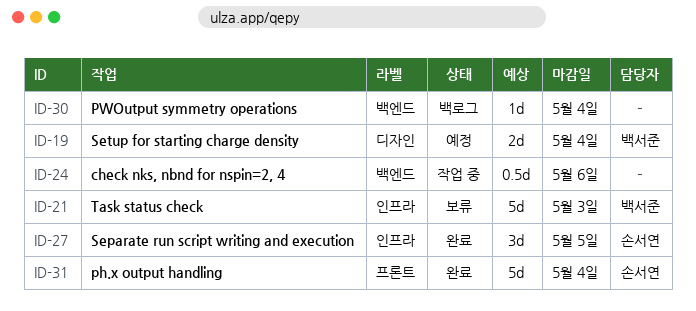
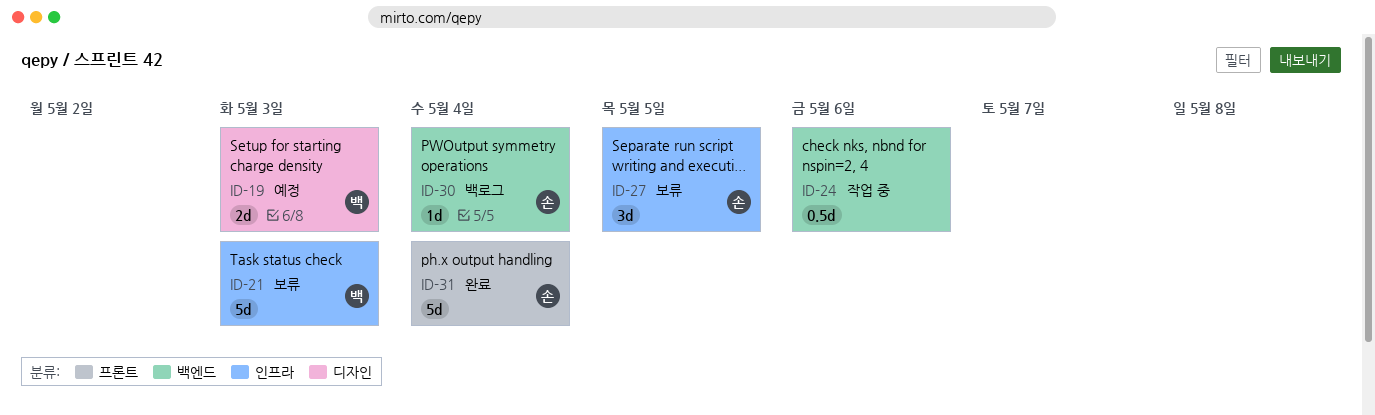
ID-19, due: May 4 -> May 3
ID-27, status: 완료 -> 보류
ID-30, owner: none -> 손서연

